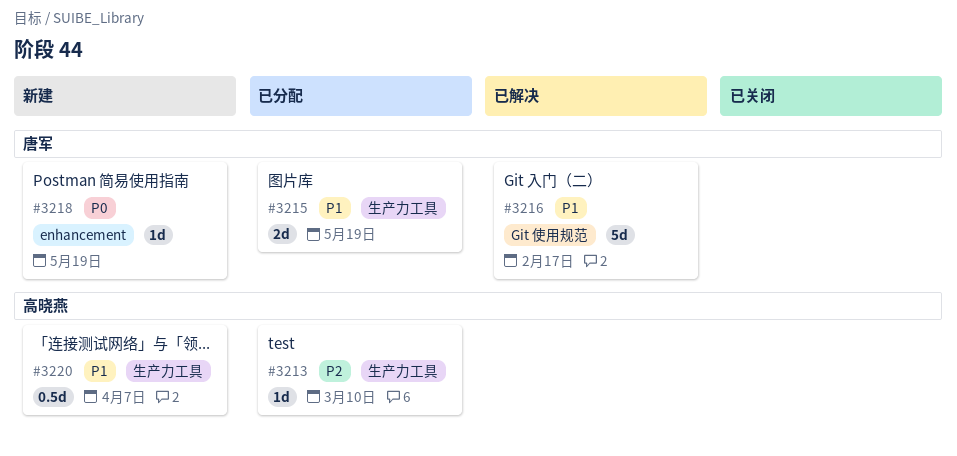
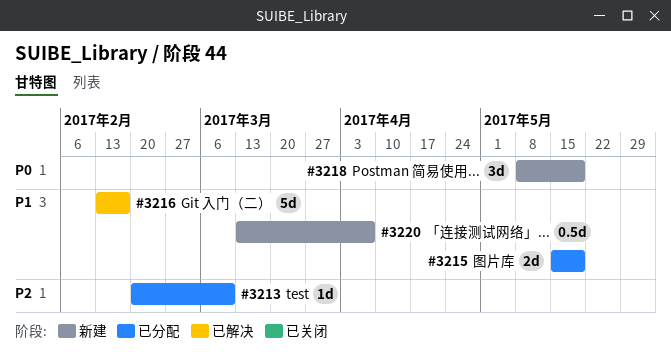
#3218, estimate: 1d -> 3d

